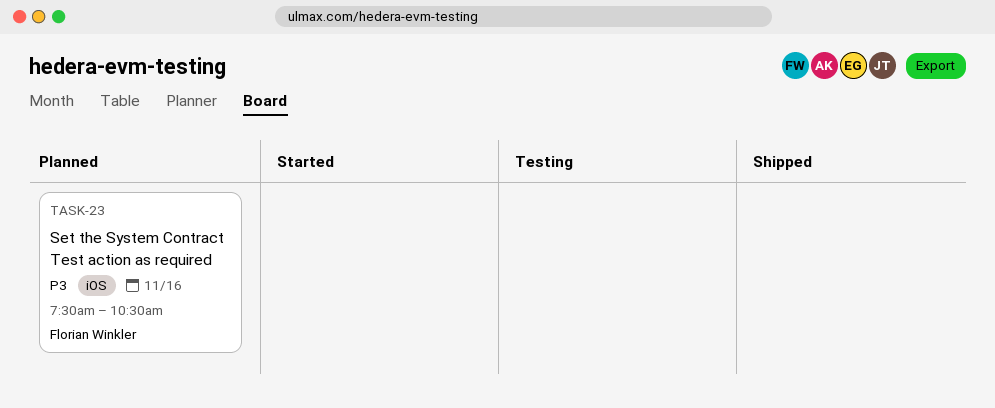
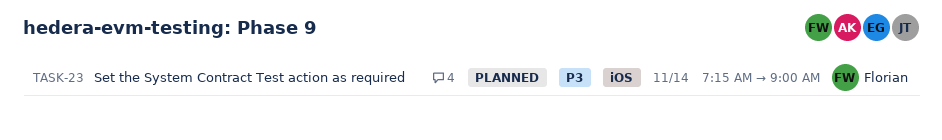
TASK-23, day: Nov 16 -> Nov 14
TASK-23, begins: 07:30 -> 07:15
TASK-23, ends: 10:30 -> 09:00

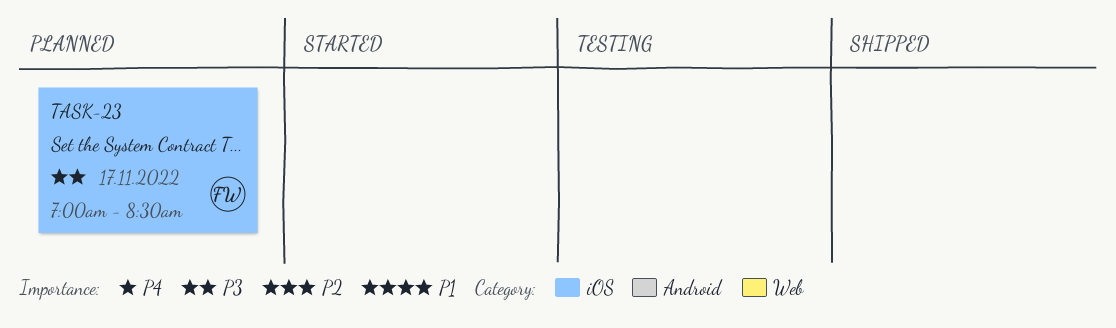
TASK-23, day: Nov 14 -> Nov 17
TASK-23, begins: 07:15 -> 07:00
TASK-23, ends: 09:00 -> 08:30

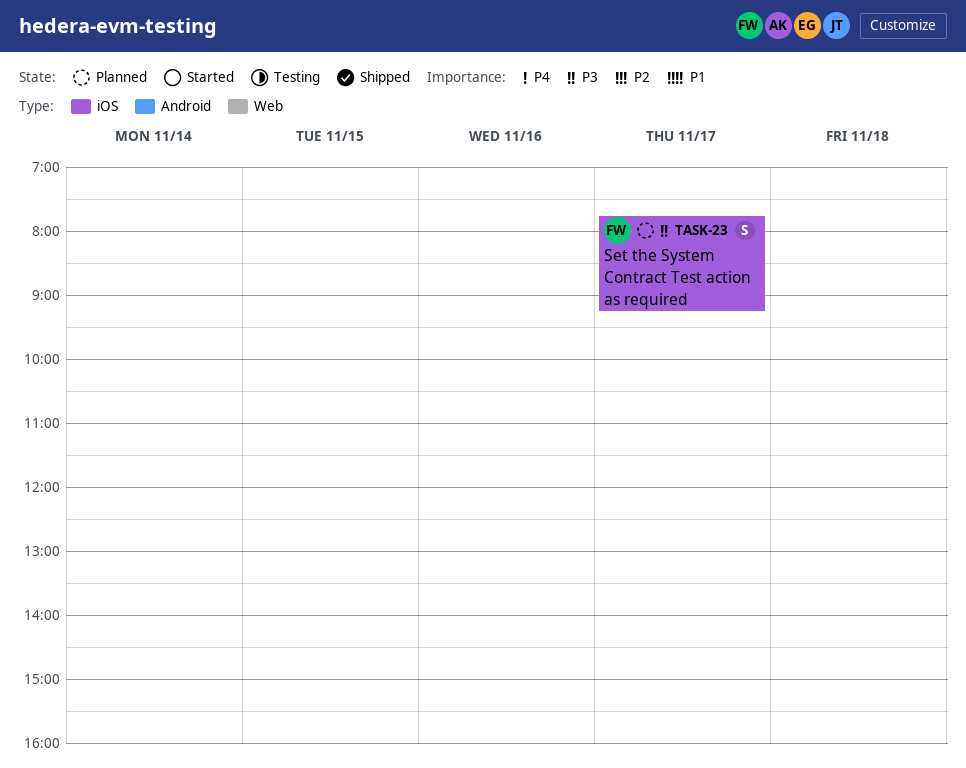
TASK-23, begins: 07:00 -> 07:45
TASK-23, ends: 08:30 -> 09:15

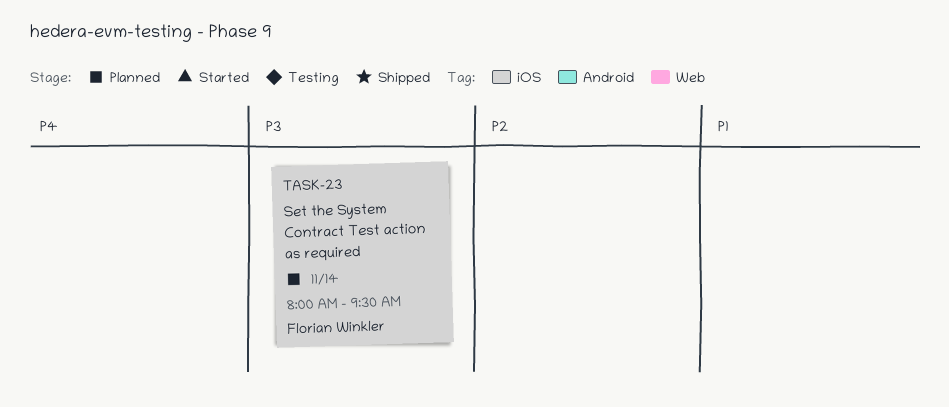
TASK-23, day: Nov 17 -> Nov 14
TASK-23, begins: 07:45 -> 08:00
TASK-23, ends: 09:15 -> 09:30

